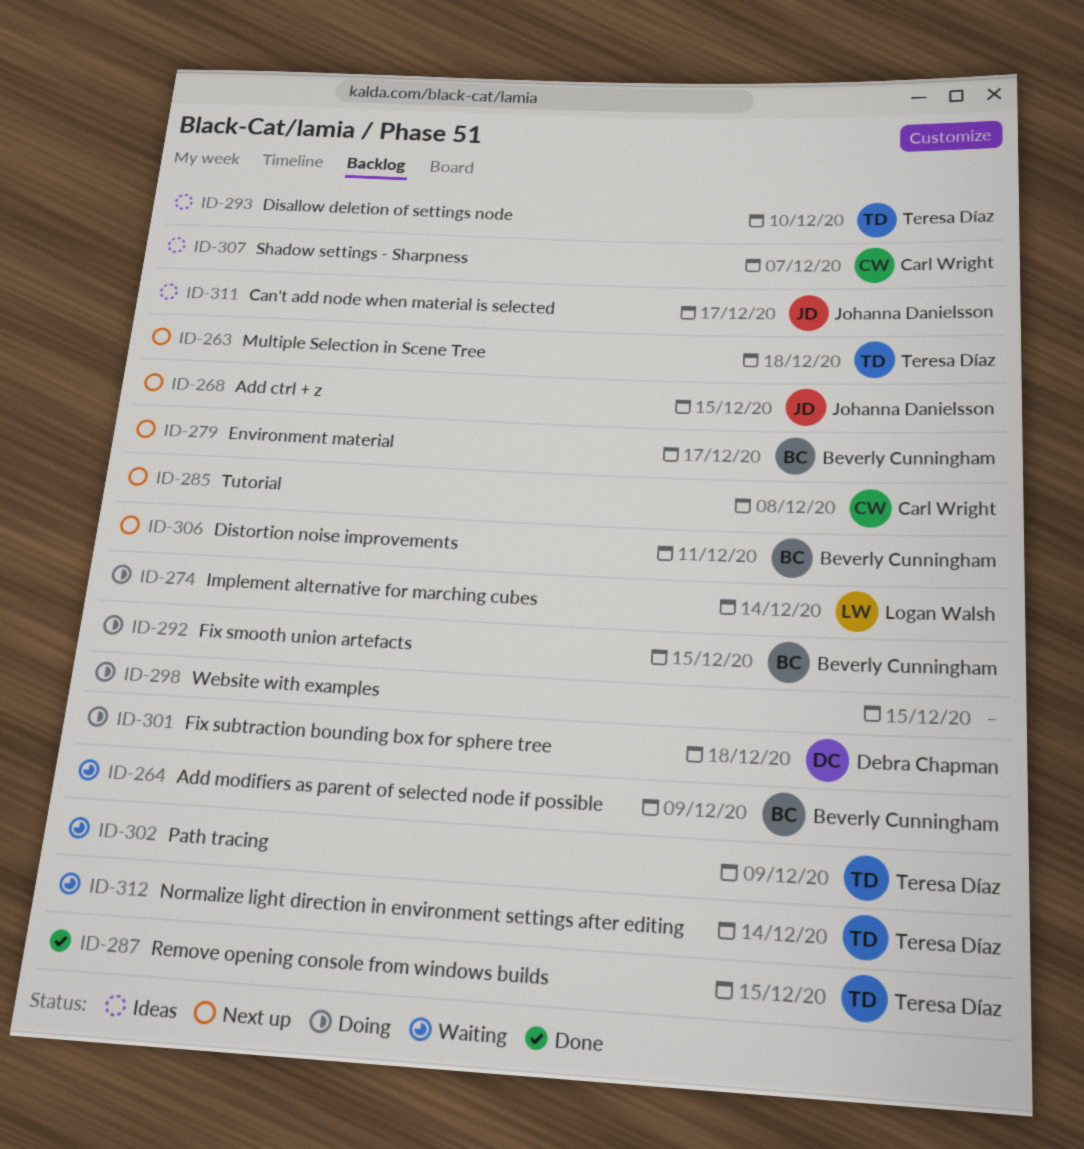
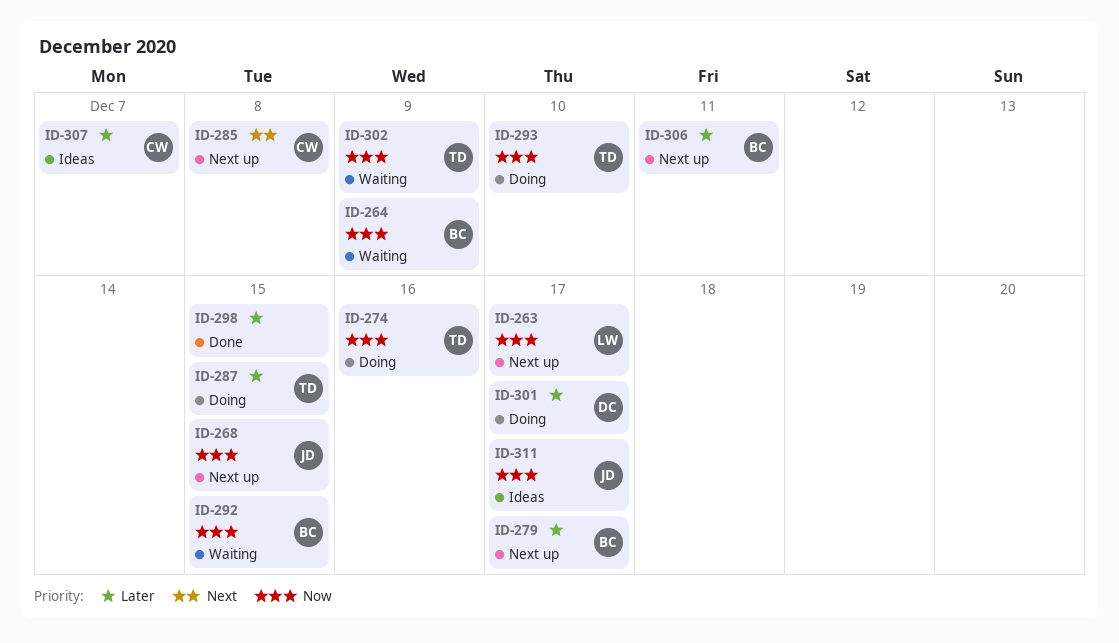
ID-263, owner: Teresa Díaz -> Logan Walsh
ID-263, due: Dec 18 -> Dec 17
ID-274, owner: Logan Walsh -> Teresa Díaz
ID-274, due: Dec 14 -> Dec 16
ID-287, status: Done -> Doing
ID-292, status: Doing -> Waiting
ID-293, status: Ideas -> Doing
ID-298, status: Doing -> Done
ID-301, due: Dec 18 -> Dec 17
ID-312: present -> none

